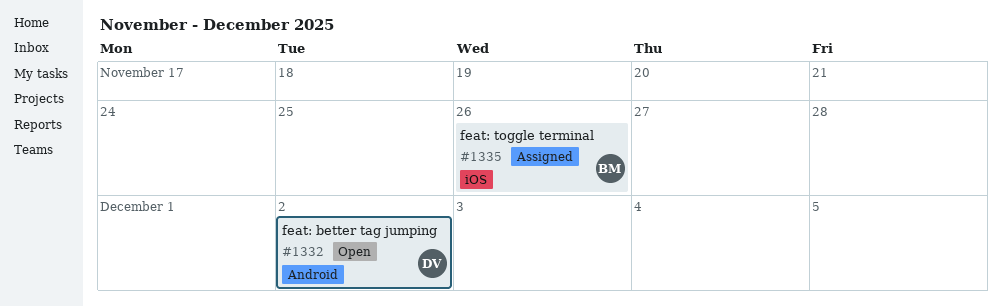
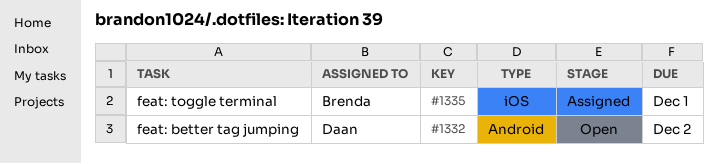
#1335, due: Nov 26 -> Dec 1

